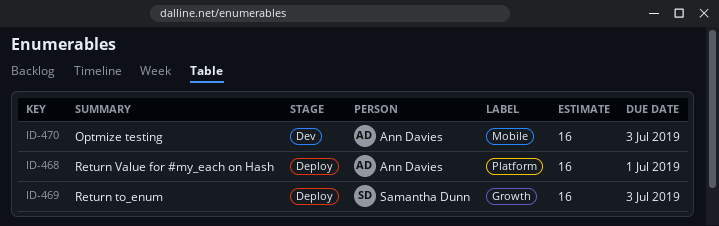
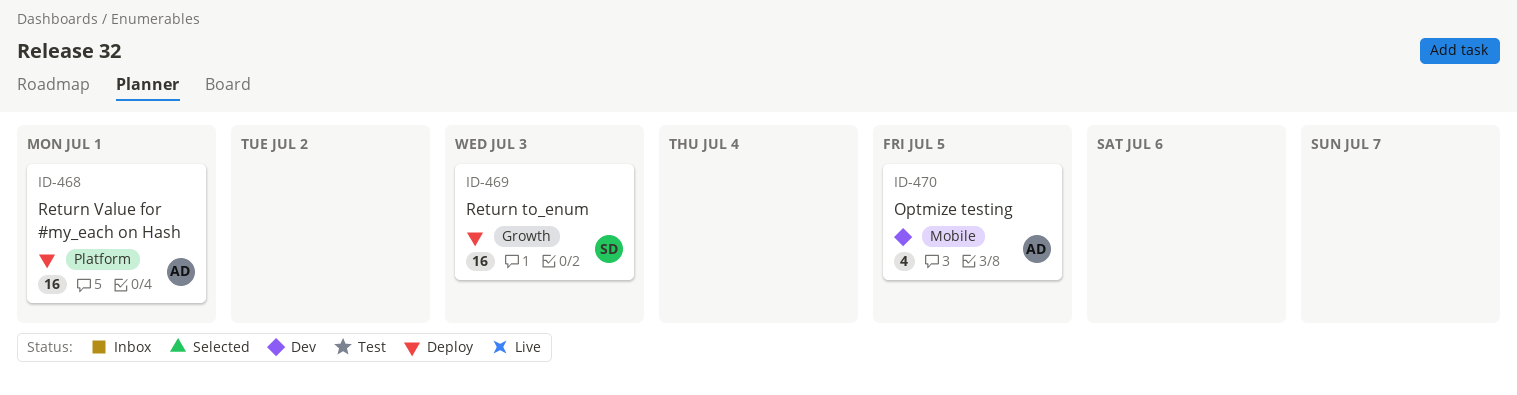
ID-470, estimate: 16 -> 4
ID-470, due: Jul 3 -> Jul 5

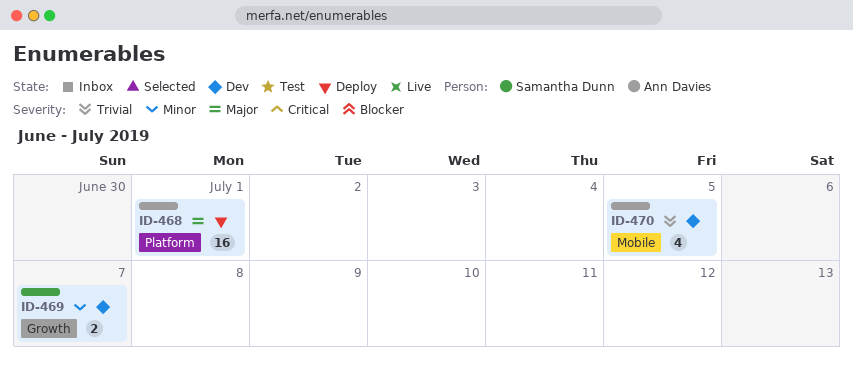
ID-469, status: Deploy -> Dev
ID-469, estimate: 16 -> 2
ID-469, due: Jul 3 -> Jul 7

